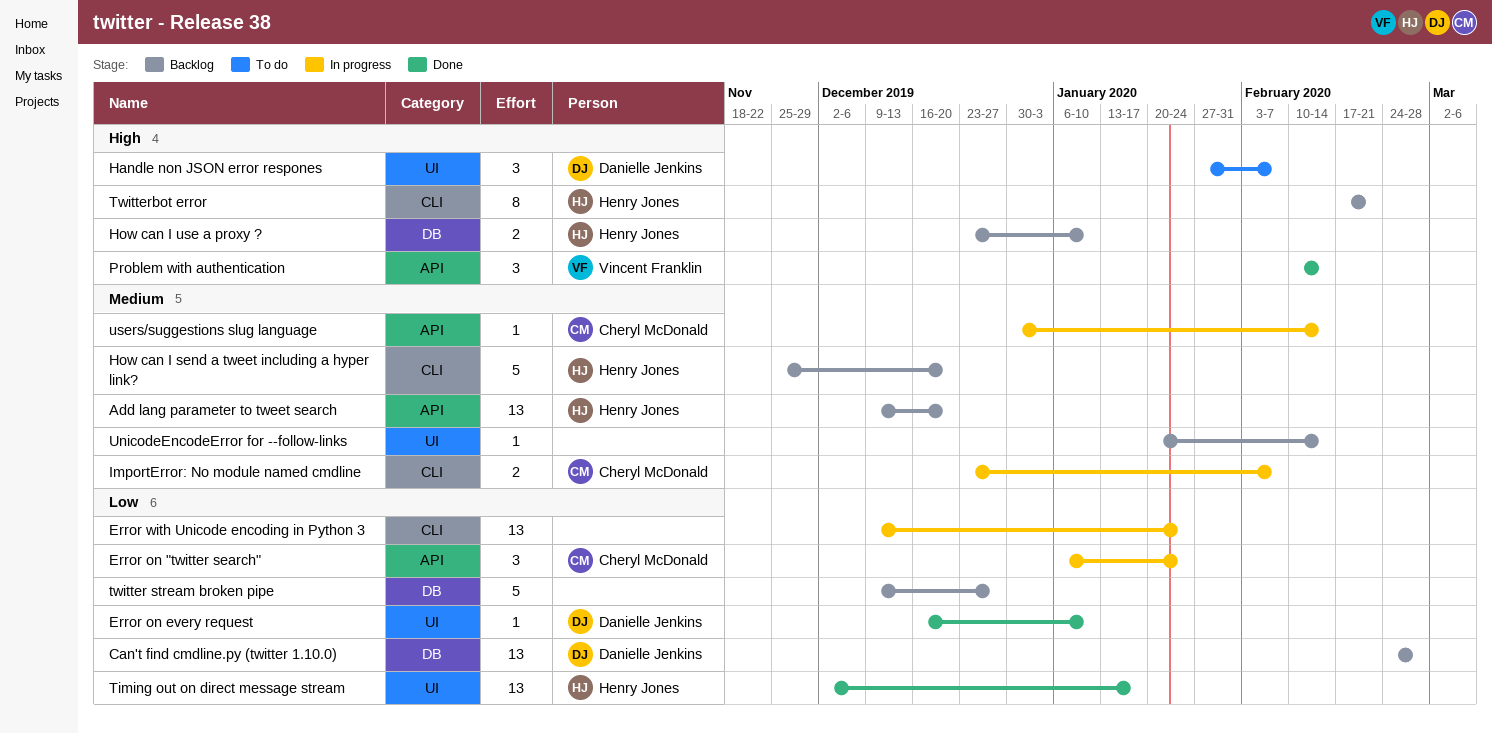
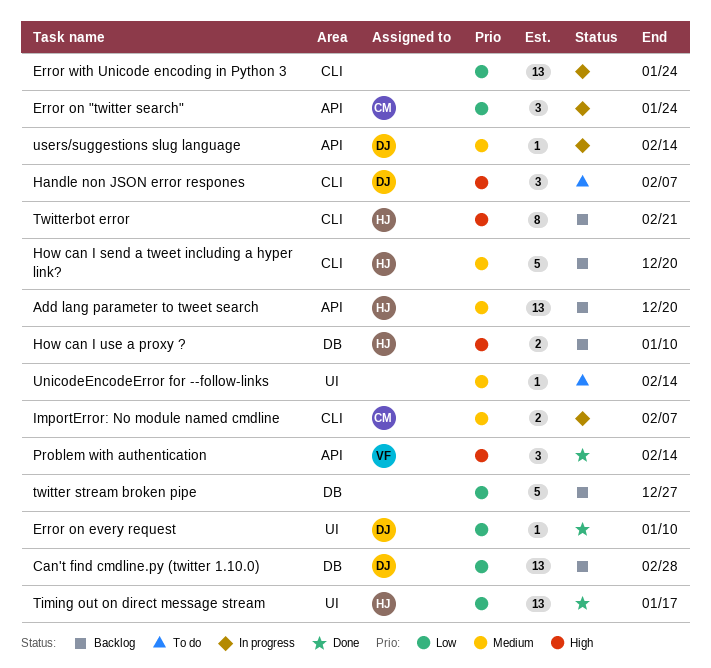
Handle non JSON error respones, label: UI -> CLI
UnicodeEncodeError for --follow-links, status: Backlog -> To do
users/suggestions slug language, owner: Cheryl McDonald -> Danielle Jenkins

